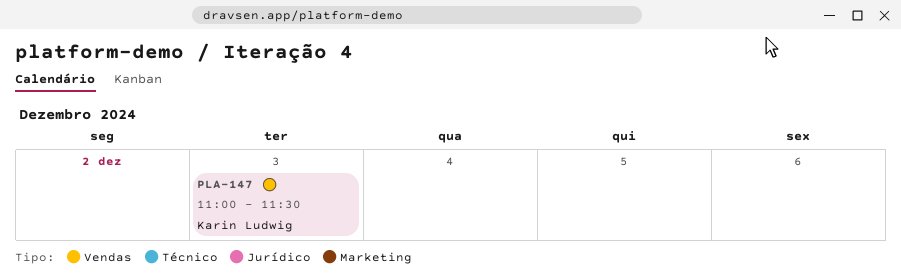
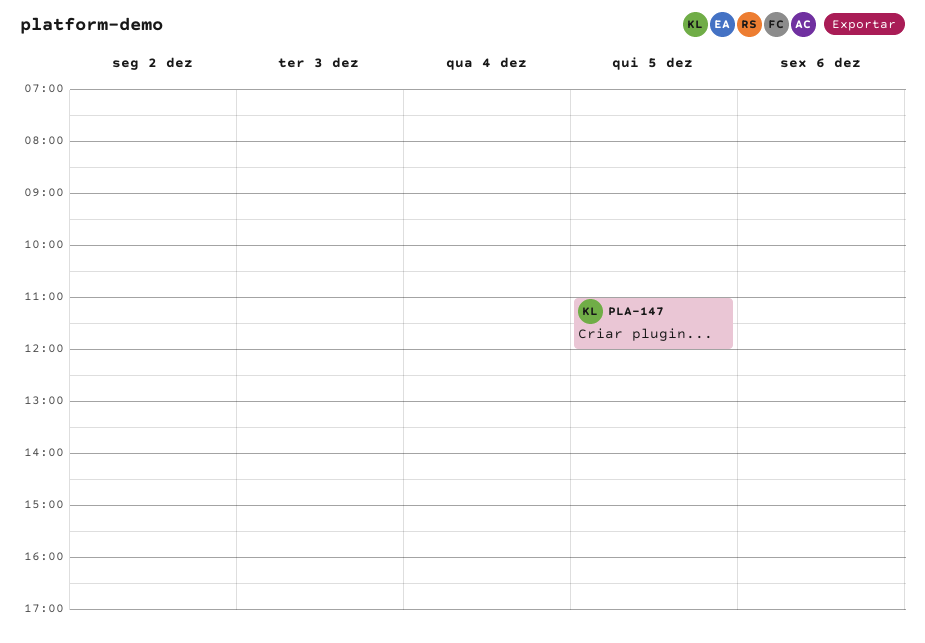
PLA-147, day: Dec 3 -> Dec 5
PLA-147, ends: 11:30 -> 12:00

